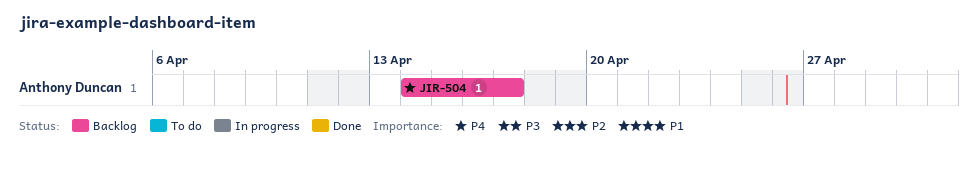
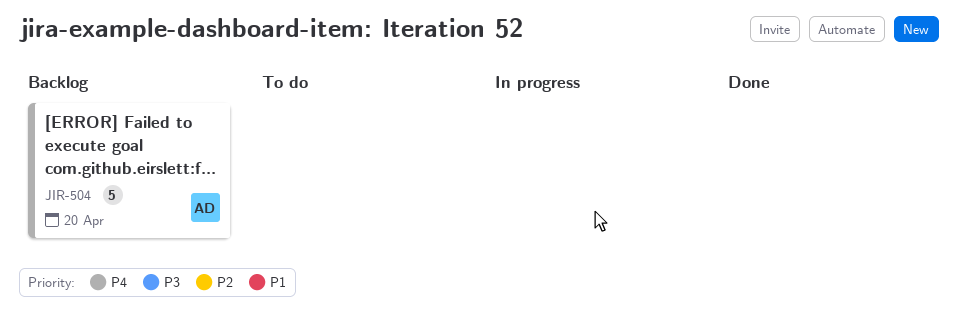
JIR-504, estimate: 1 -> 5
JIR-504, due: Apr 17 -> Apr 20

